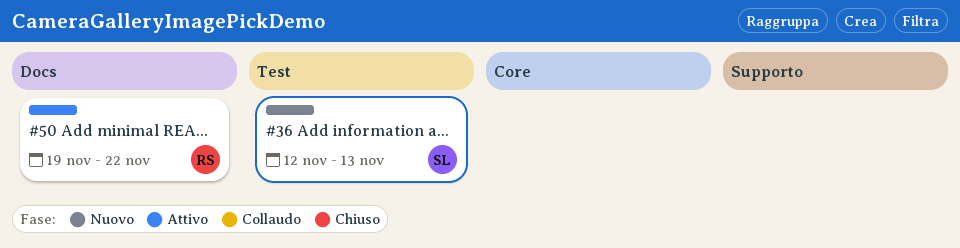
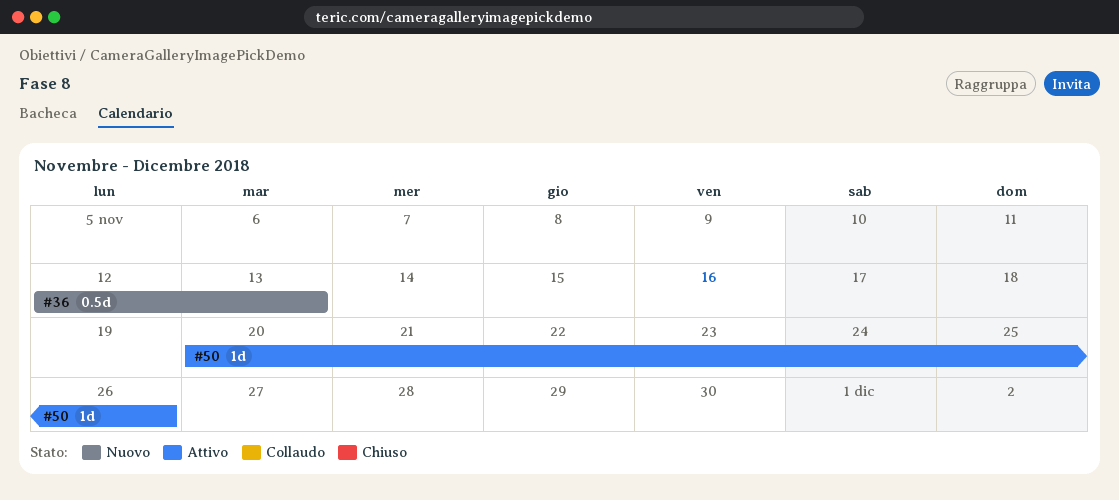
#50, start: Nov 19 -> Nov 20
#50, due: Nov 22 -> Nov 26

